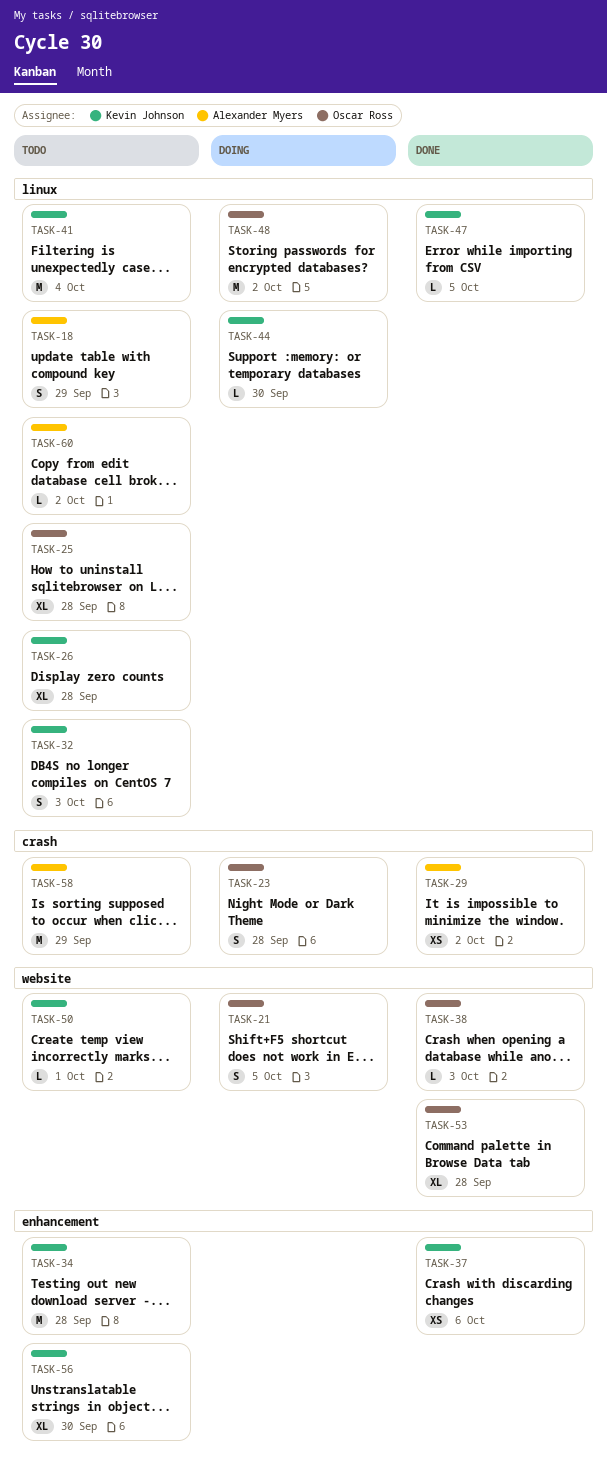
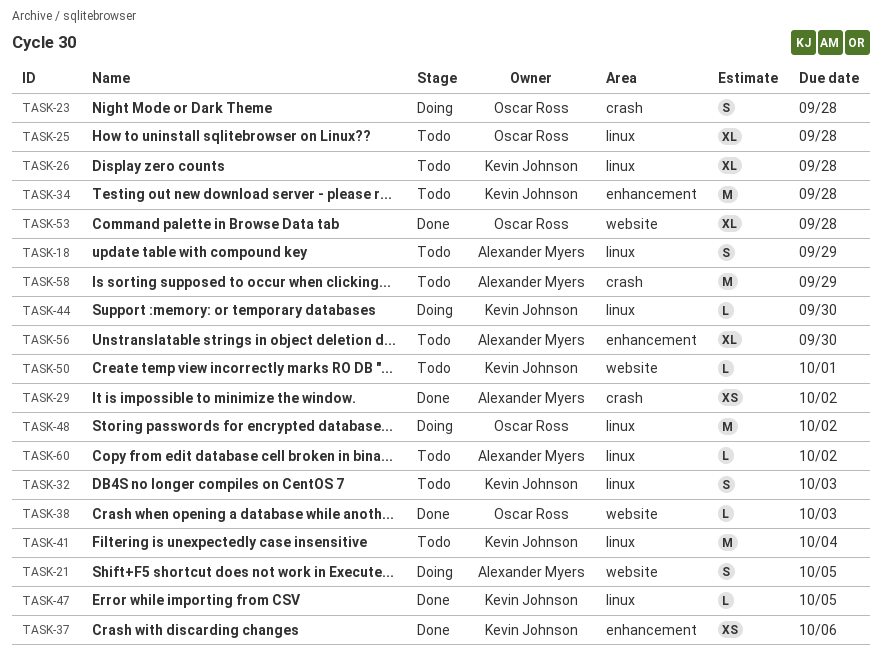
TASK-21, owner: Oscar Ross -> Alexander Myers
TASK-56, owner: Kevin Johnson -> Alexander Myers

